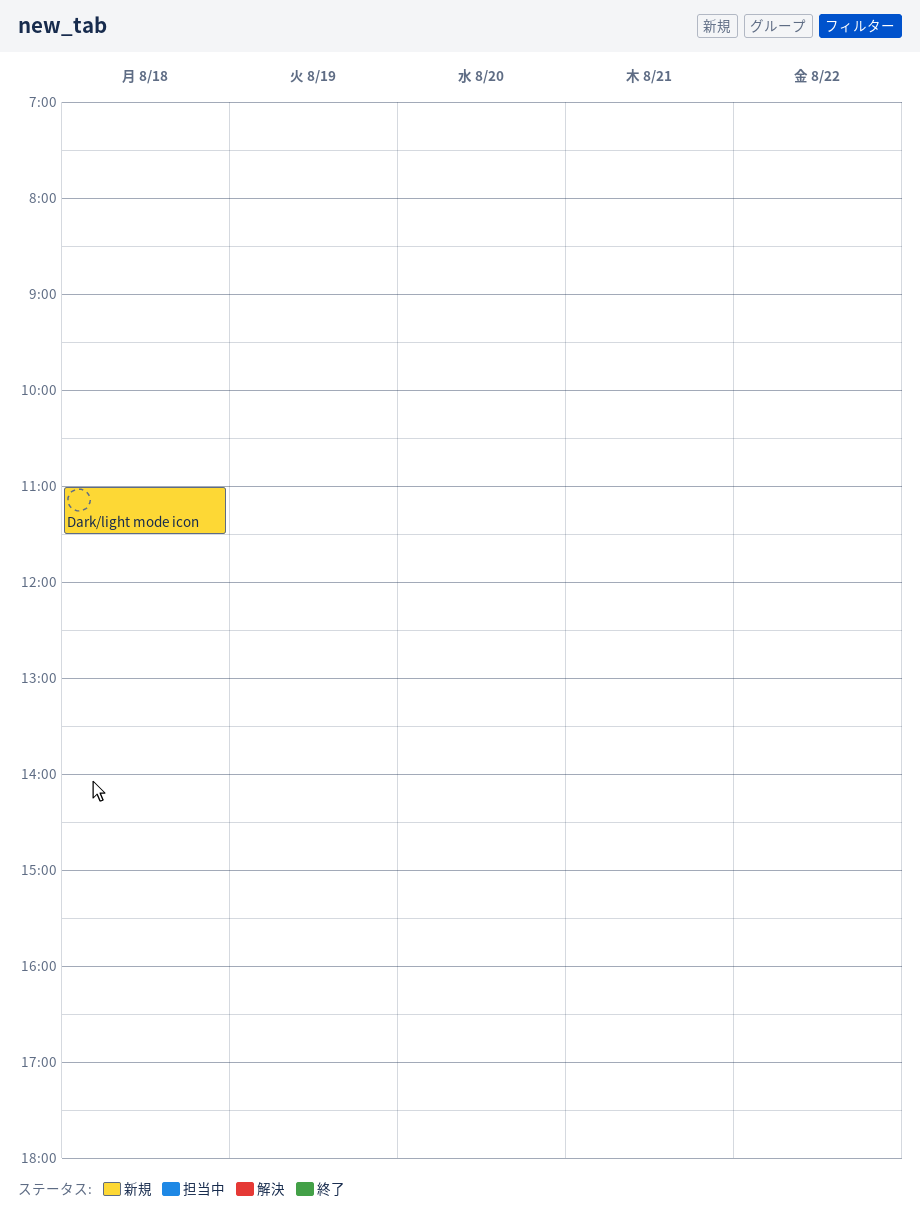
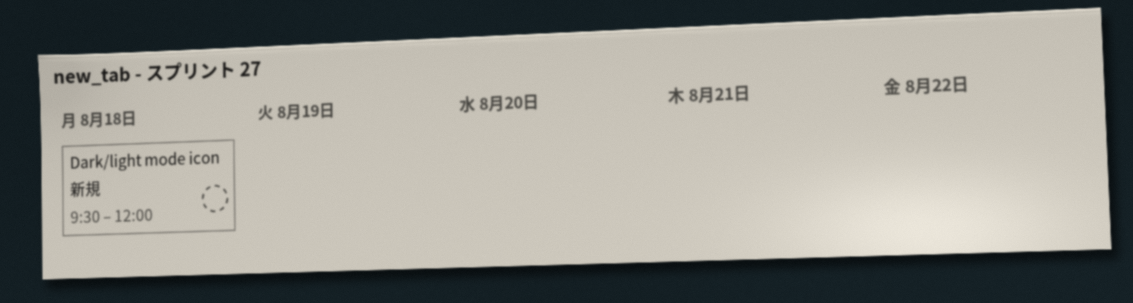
Dark/light mode icon, begins: 11:00 -> 09:30
Dark/light mode icon, ends: 11:30 -> 12:00

